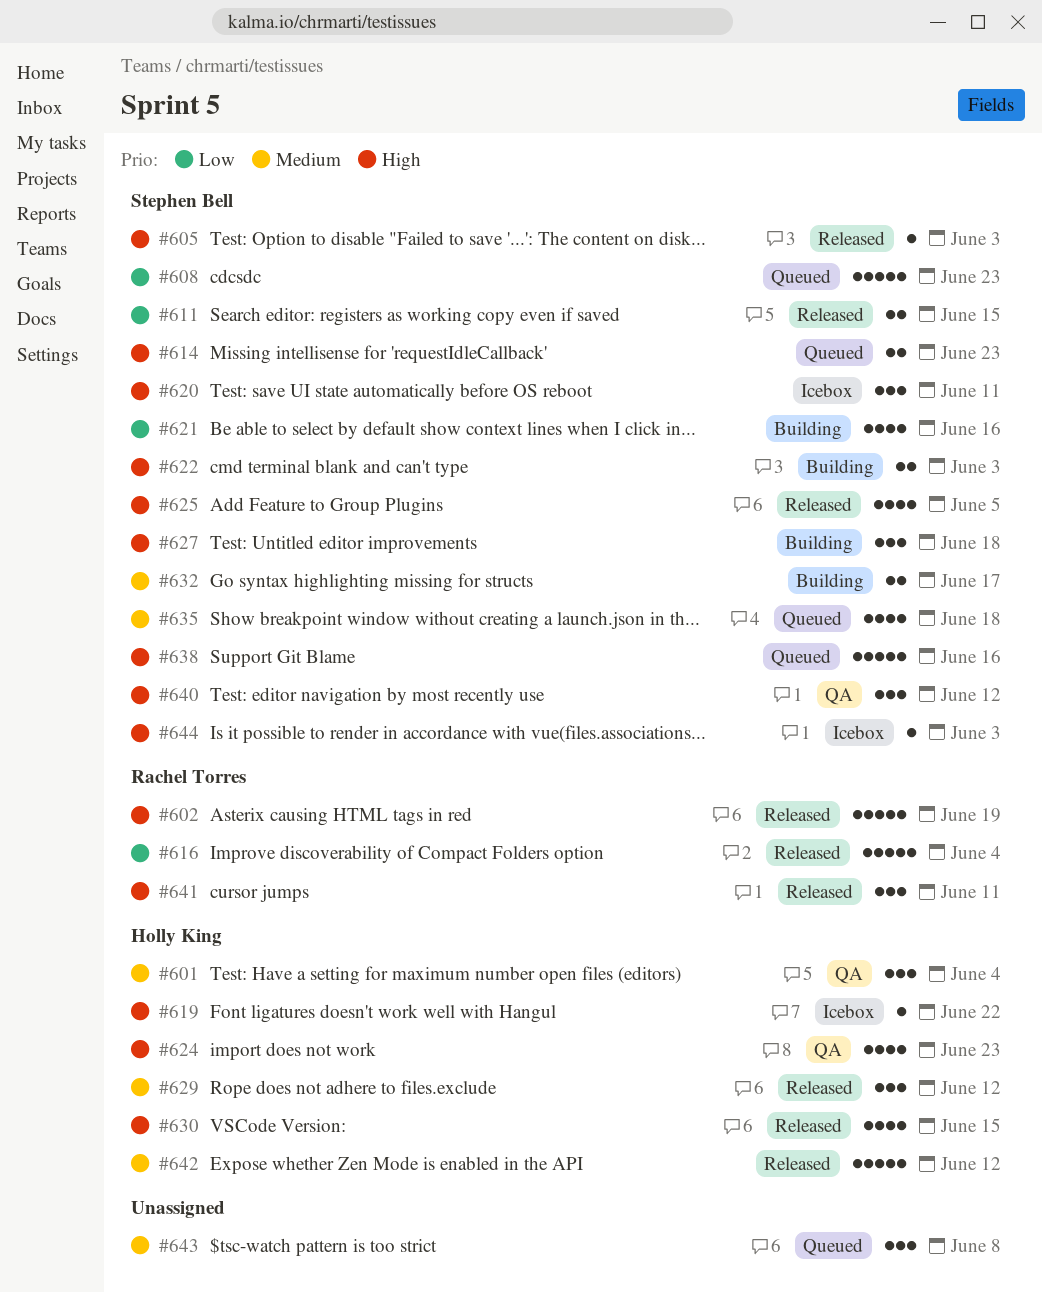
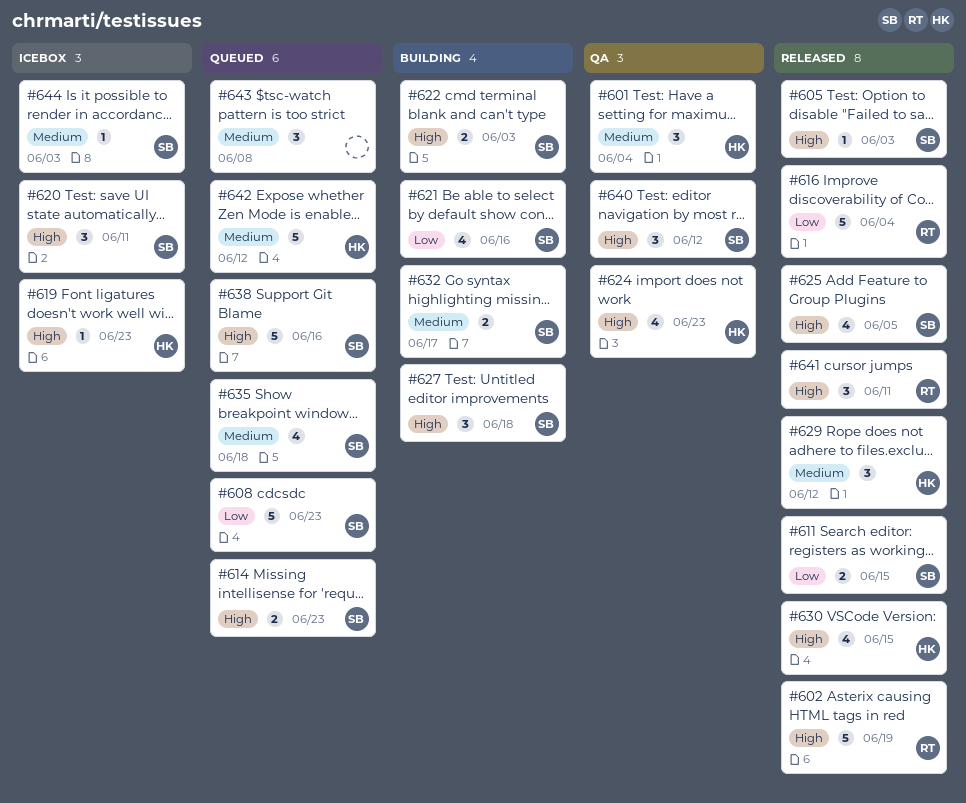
#619, due: Jun 22 -> Jun 23
#642, status: Released -> Queued
#644, priority: High -> Medium

